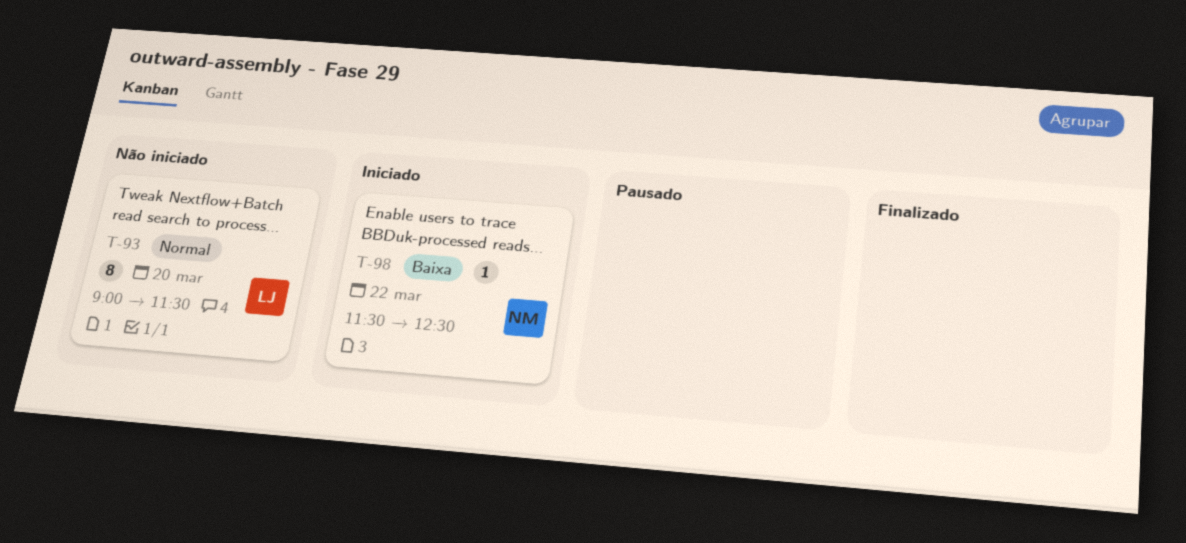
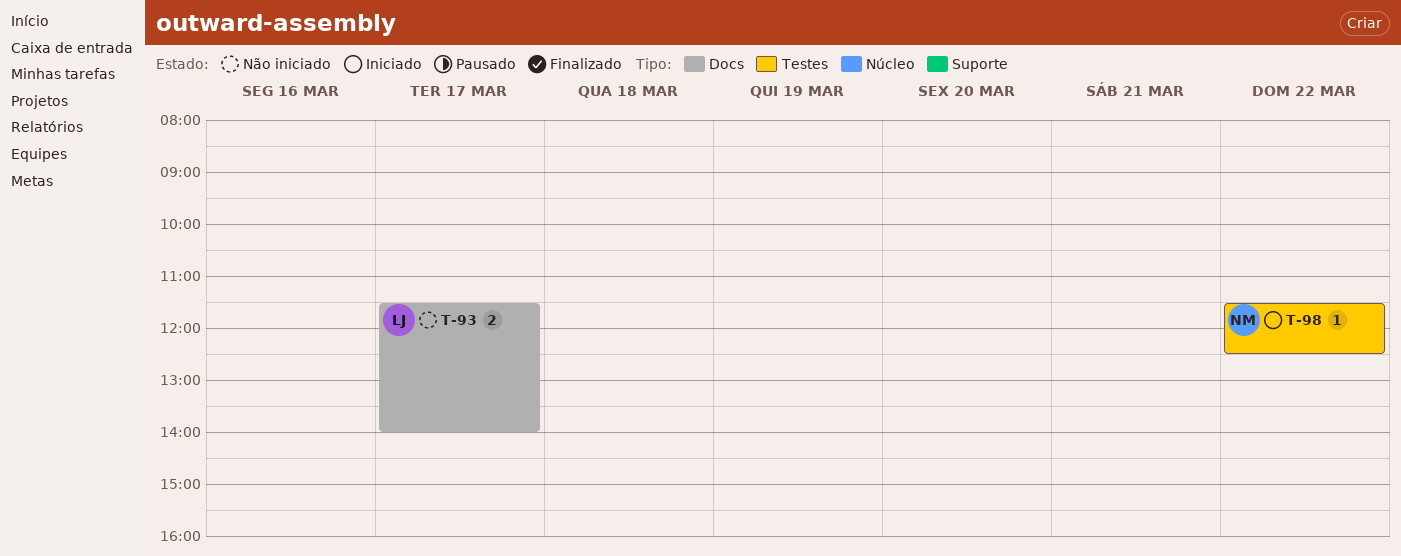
T-93, estimate: 8 -> 2
T-93, day: Mar 20 -> Mar 17
T-93, begins: 09:00 -> 11:30
T-93, ends: 11:30 -> 14:00

